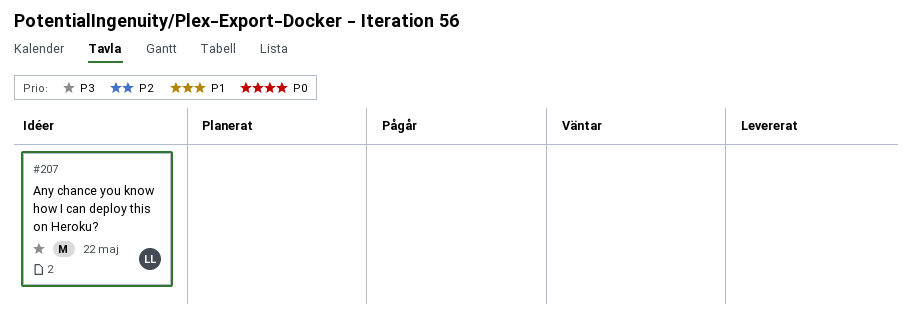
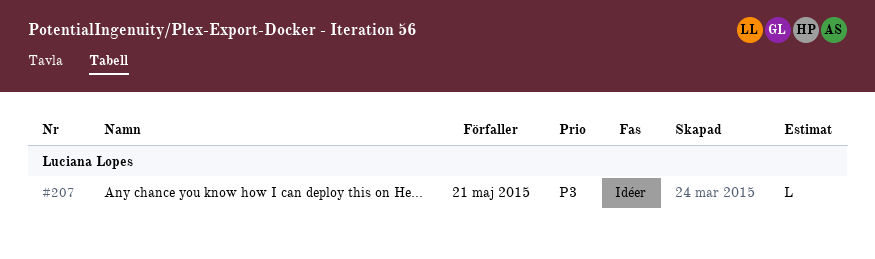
#207, estimate: M -> L
#207, due: May 22 -> May 21

